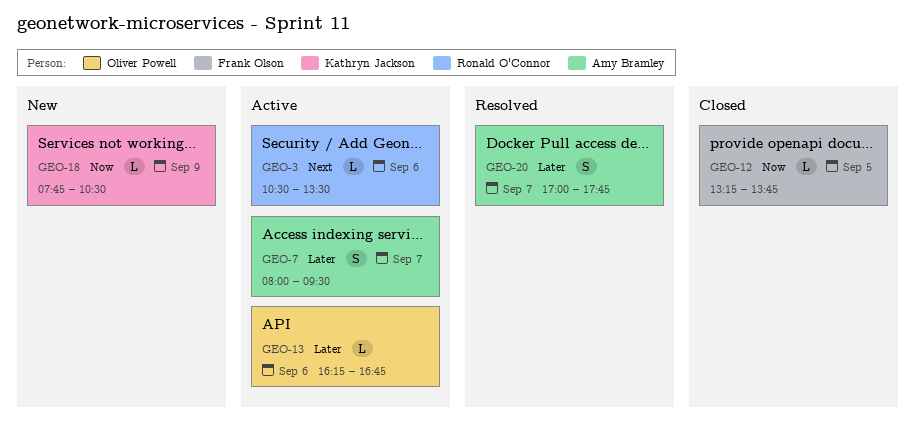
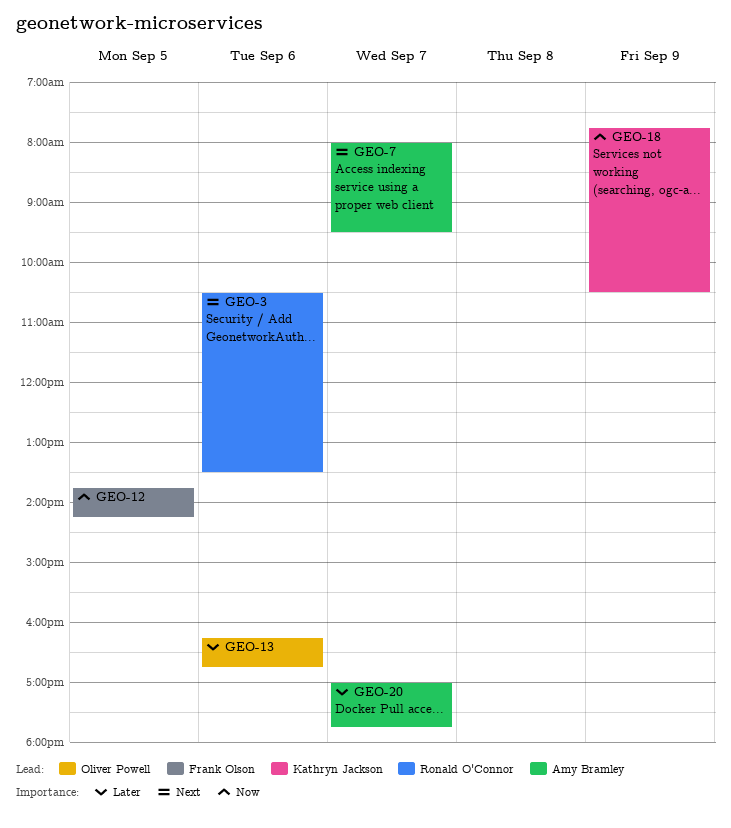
GEO-7, priority: Later -> Next
GEO-12, begins: 13:15 -> 13:45
GEO-12, ends: 13:45 -> 14:15

